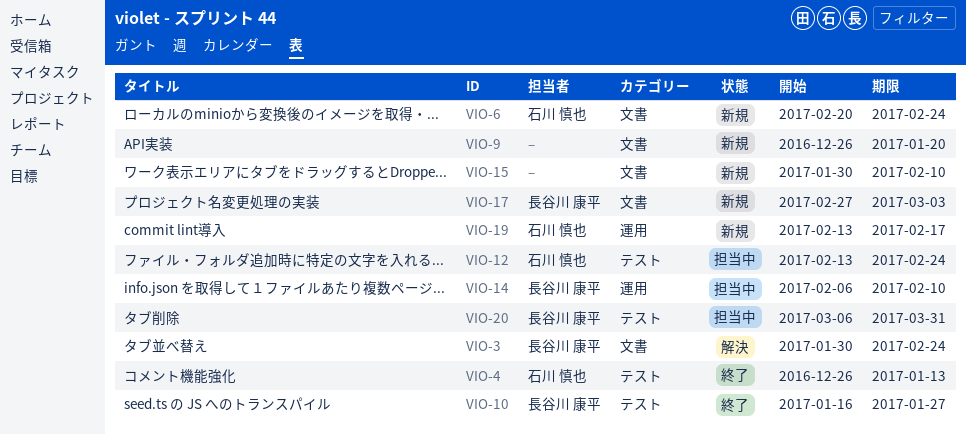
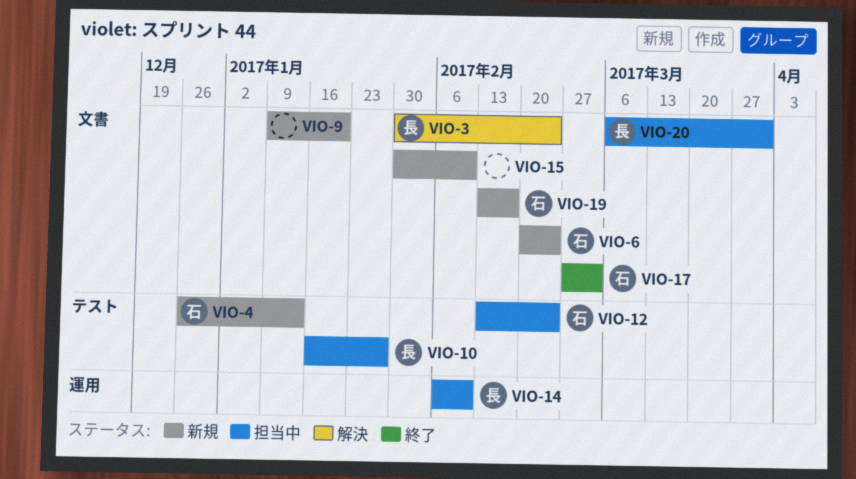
VIO-4, status: 終了 -> 新規
VIO-9, start: Dec 26 -> Jan 9
VIO-10, status: 終了 -> 担当中
VIO-17, status: 新規 -> 終了
VIO-17, owner: 長谷川 康平 -> 石川 慎也
VIO-19, label: 運用 -> 文書
VIO-20, label: テスト -> 文書

